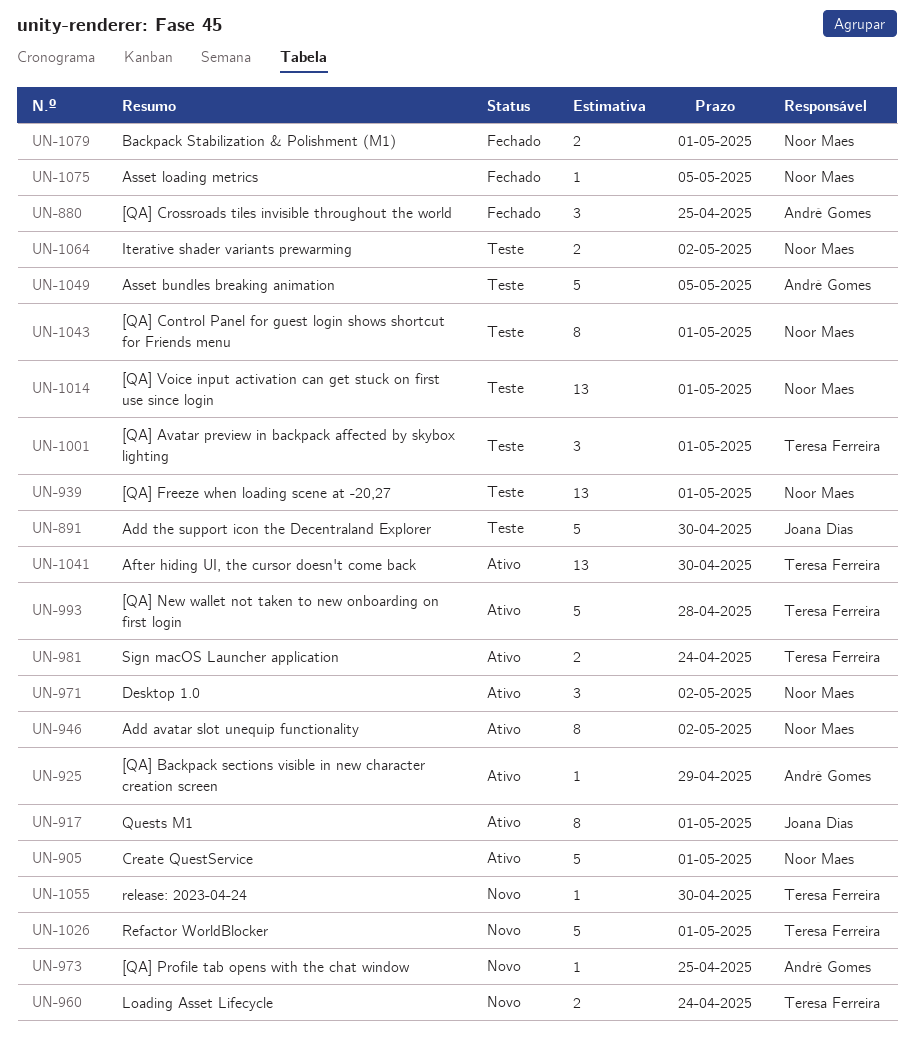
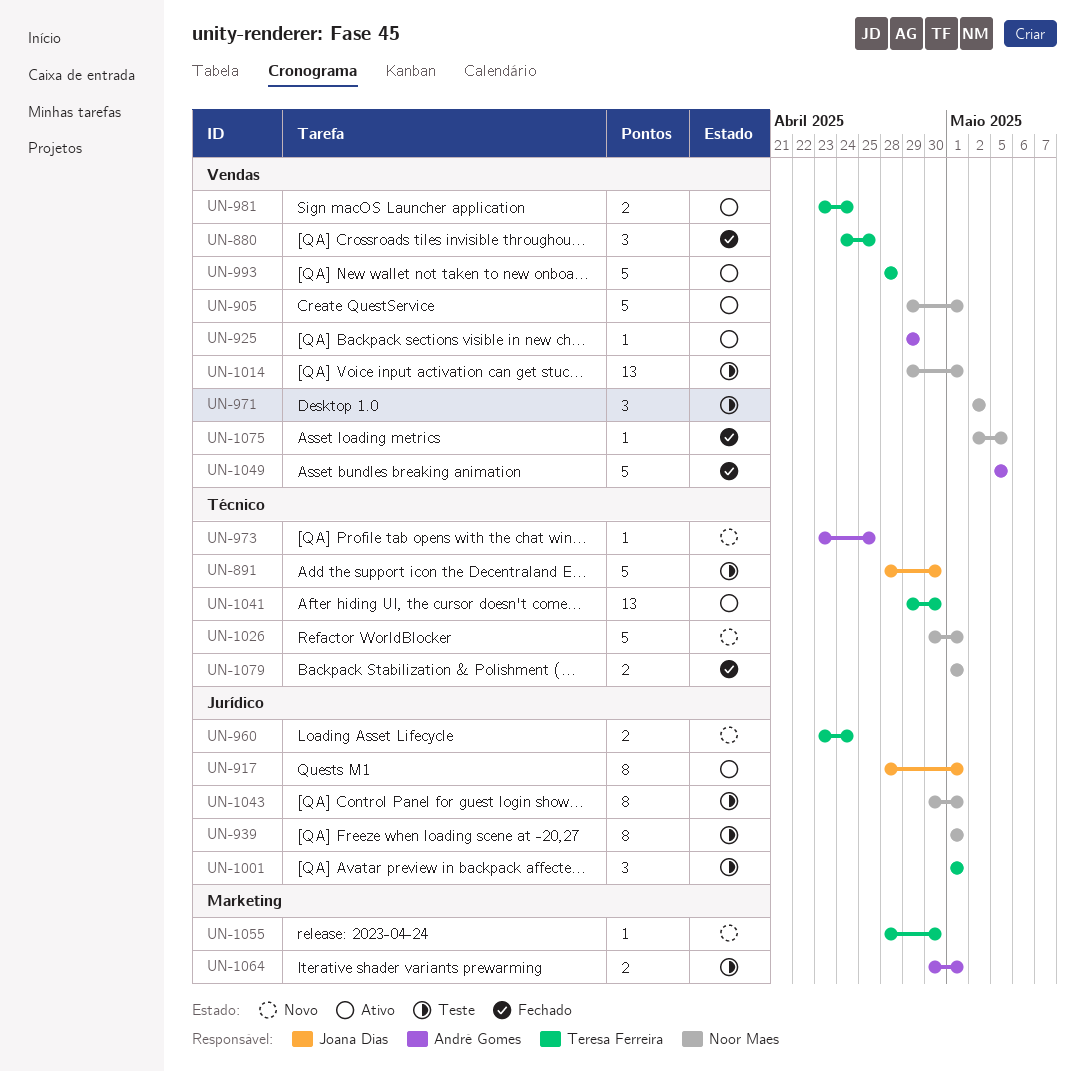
UN-880, owner: André Gomes -> Teresa Ferreira
UN-939, estimate: 13 -> 8
UN-946: present -> none
UN-971, status: Ativo -> Teste
UN-1026, owner: Teresa Ferreira -> Noor Maes
UN-1049, status: Teste -> Fechado
UN-1064, owner: Noor Maes -> André Gomes
UN-1064, due: May 2 -> May 1

